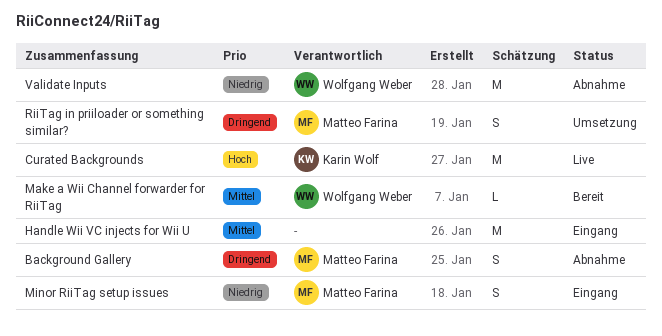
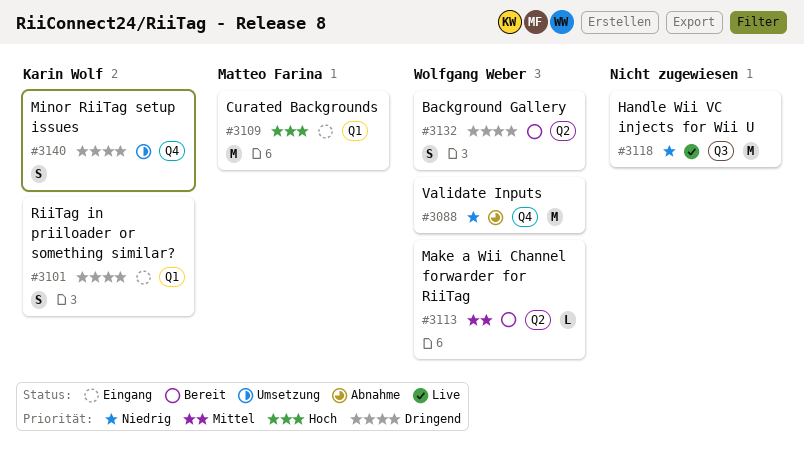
Background Gallery, status: Abnahme -> Bereit
Background Gallery, owner: Matteo Farina -> Wolfgang Weber
Curated Backgrounds, status: Live -> Eingang
Curated Backgrounds, owner: Karin Wolf -> Matteo Farina
Handle Wii VC injects for Wii U, status: Eingang -> Live
Handle Wii VC injects for Wii U, priority: Mittel -> Niedrig
Minor RiiTag setup issues, status: Eingang -> Umsetzung
Minor RiiTag setup issues, owner: Matteo Farina -> Karin Wolf
Minor RiiTag setup issues, priority: Niedrig -> Dringend
RiiTag in priiloader or something similar?, status: Umsetzung -> Eingang
RiiTag in priiloader or something similar?, owner: Matteo Farina -> Karin Wolf

